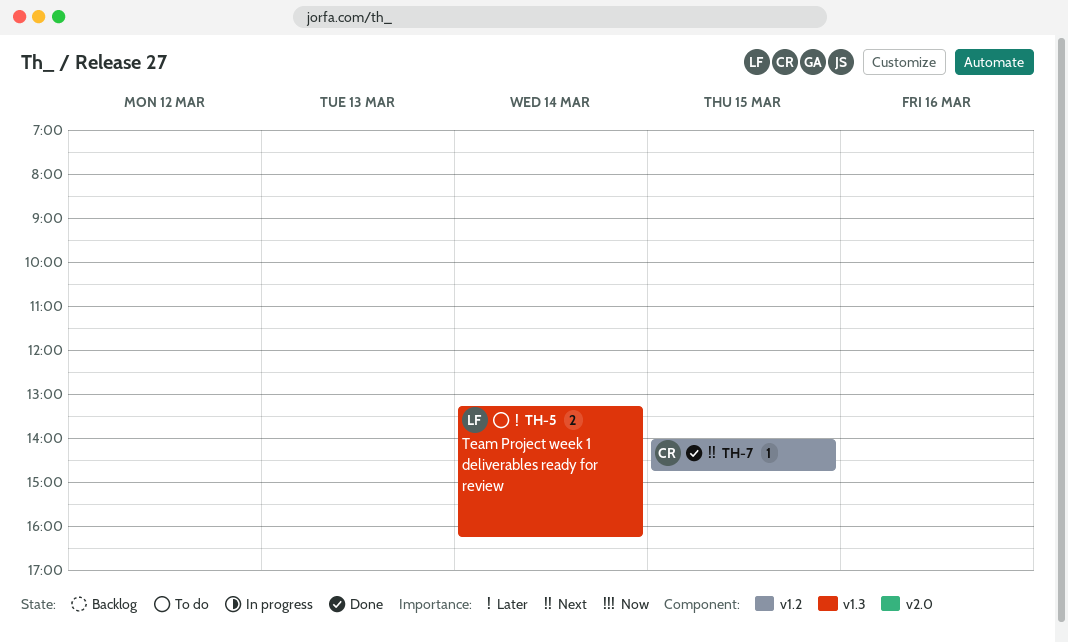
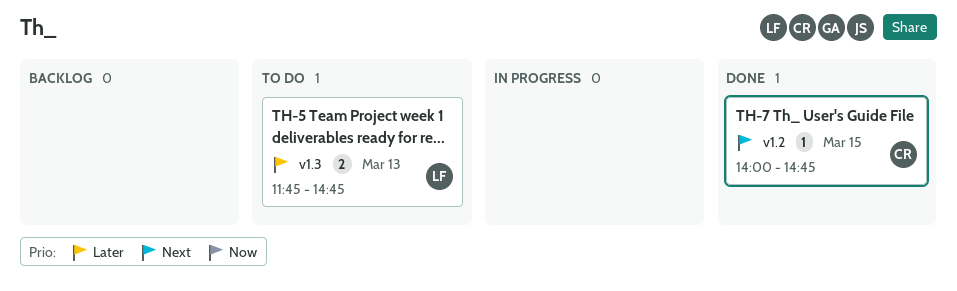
TH-5, day: Mar 14 -> Mar 13
TH-5, begins: 13:15 -> 11:45
TH-5, ends: 16:15 -> 14:45

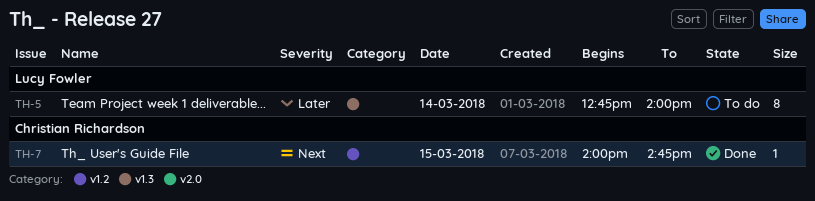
TH-5, estimate: 2 -> 8
TH-5, day: Mar 13 -> Mar 14
TH-5, begins: 11:45 -> 12:45
TH-5, ends: 14:45 -> 14:00

